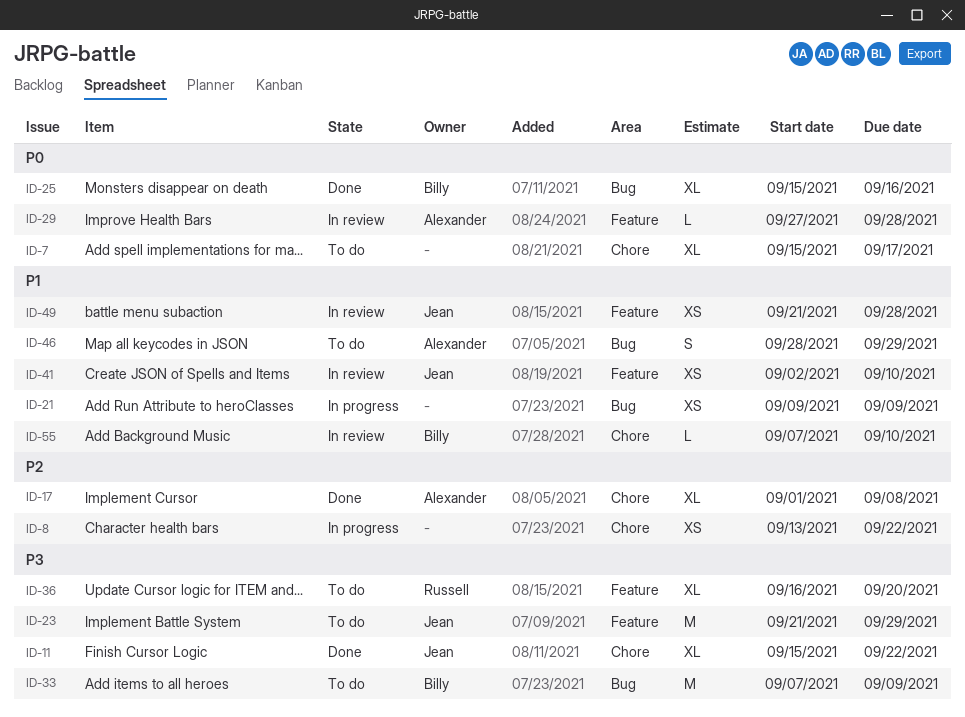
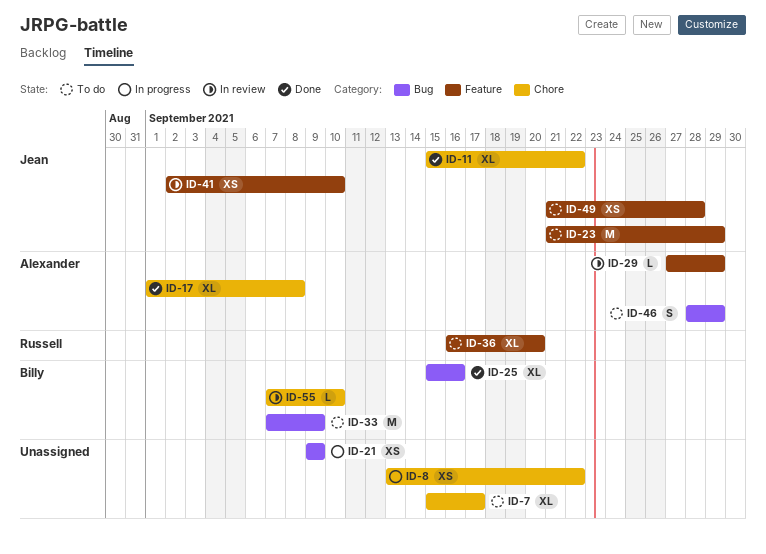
ID-29, due: Sep 28 -> Sep 29
ID-49, status: In review -> To do

